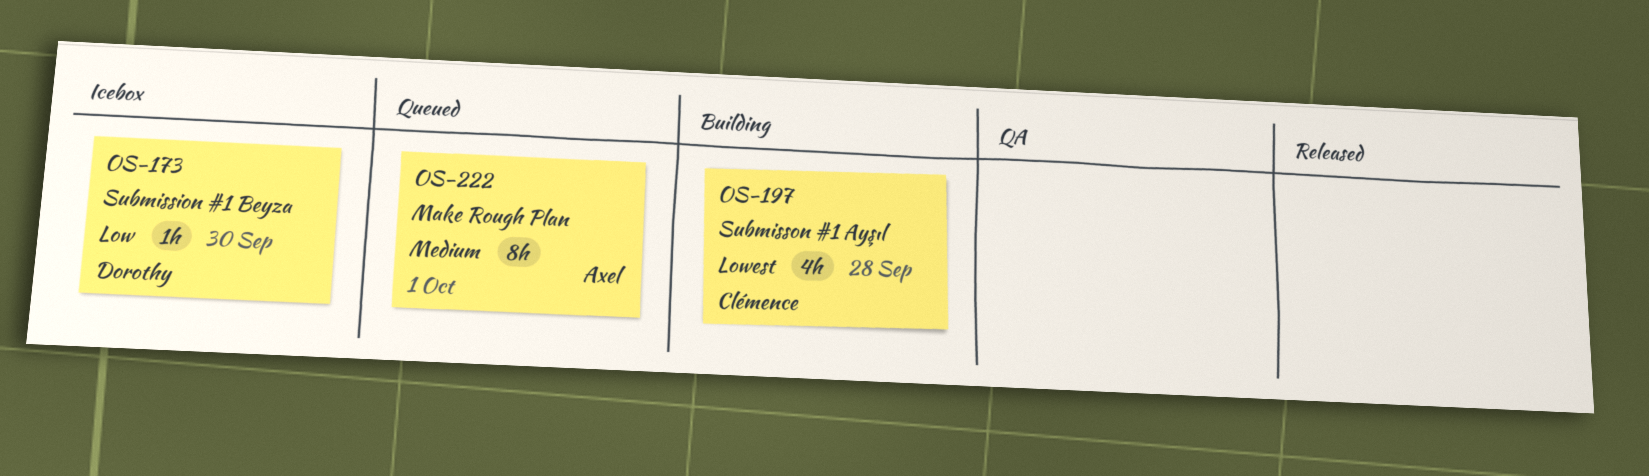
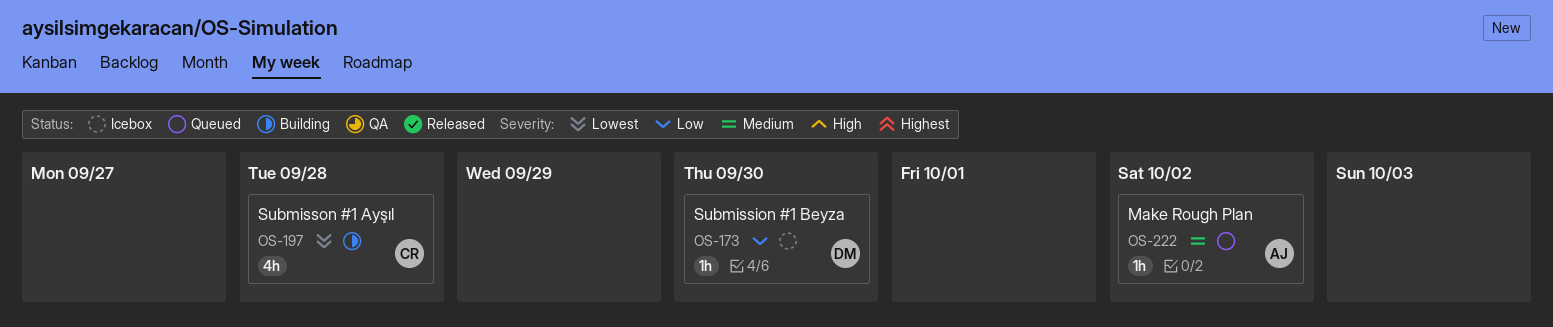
OS-222, estimate: 8h -> 1h
OS-222, due: Oct 1 -> Oct 2

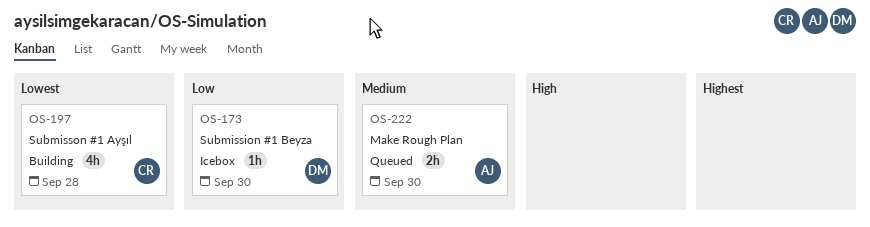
OS-222, estimate: 1h -> 2h
OS-222, due: Oct 2 -> Sep 30

